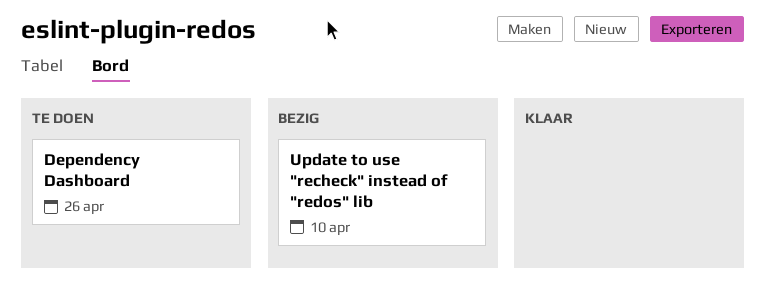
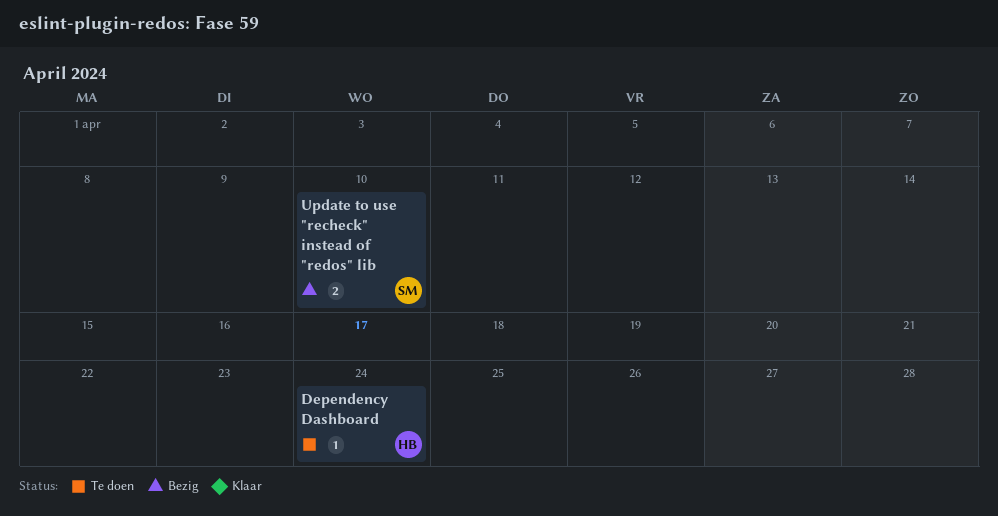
Dependency Dashboard, due: Apr 26 -> Apr 24

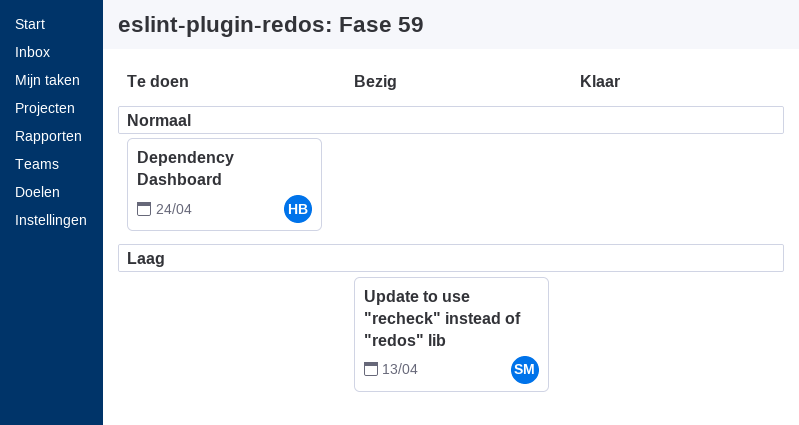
Update to use "recheck" instead of "redos" lib, due: Apr 10 -> Apr 13

